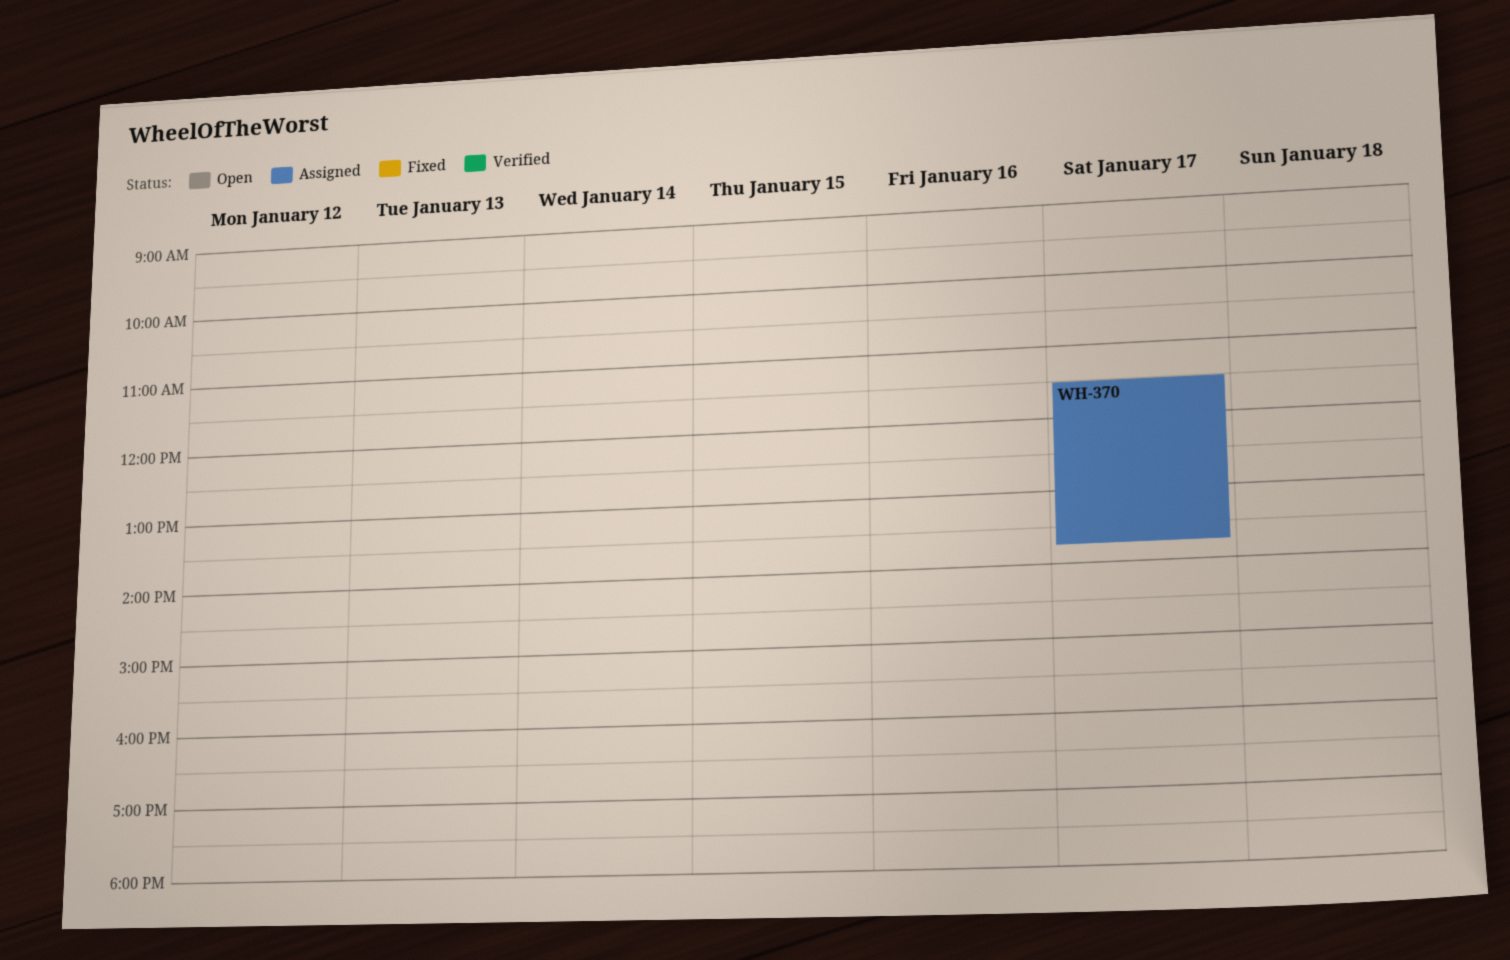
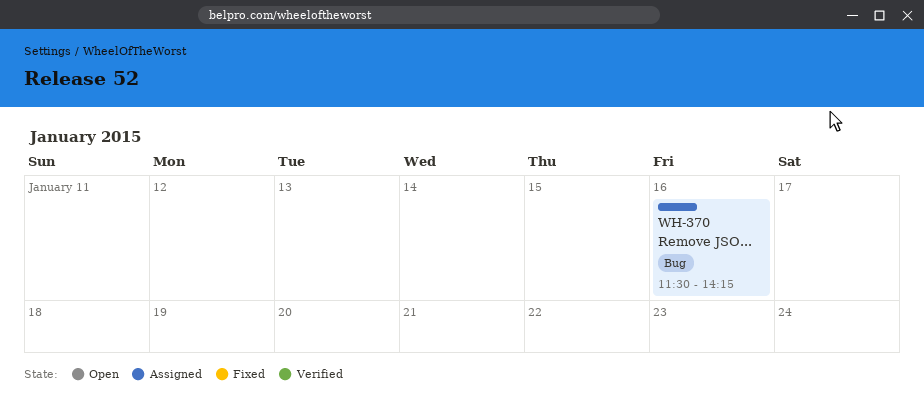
WH-370, day: Jan 17 -> Jan 16
WH-370, ends: 13:45 -> 14:15

